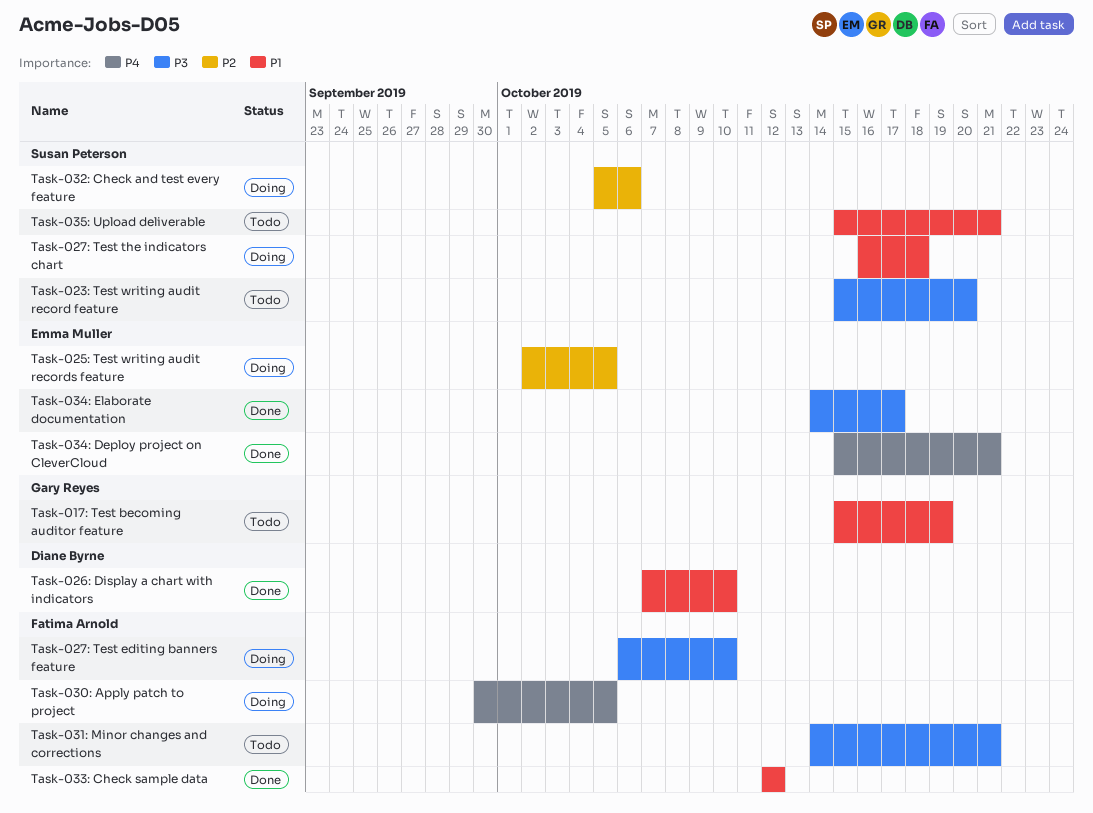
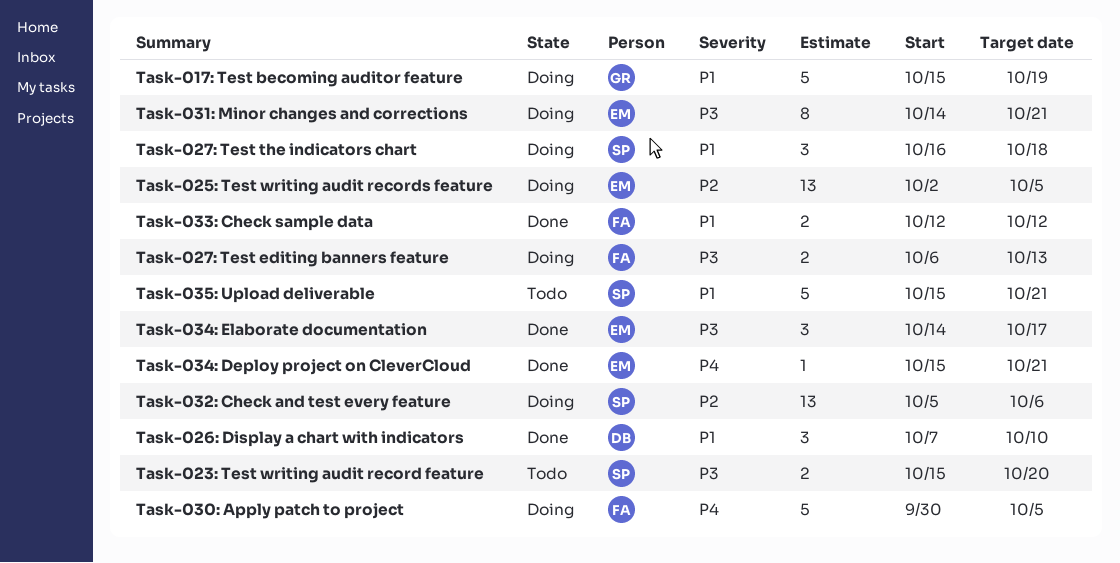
Task-017: Test becoming auditor feature, status: Todo -> Doing
Task-027: Test editing banners feature, due: Oct 10 -> Oct 13
Task-031: Minor changes and corrections, status: Todo -> Doing
Task-031: Minor changes and corrections, owner: Fatima Arnold -> Emma Muller

